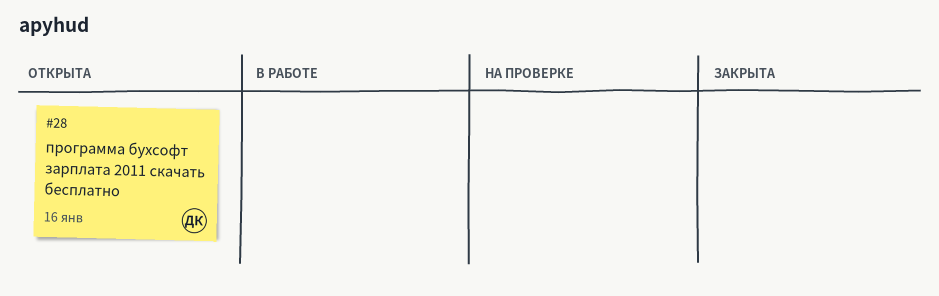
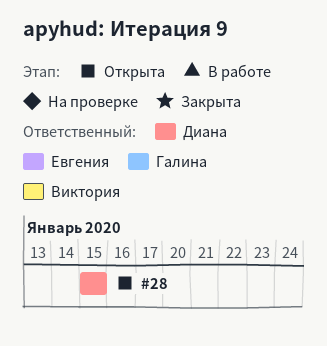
#28, due: Jan 16 -> Jan 15

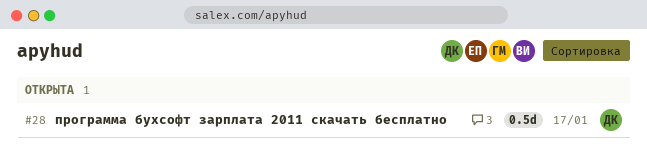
#28, due: Jan 15 -> Jan 17

